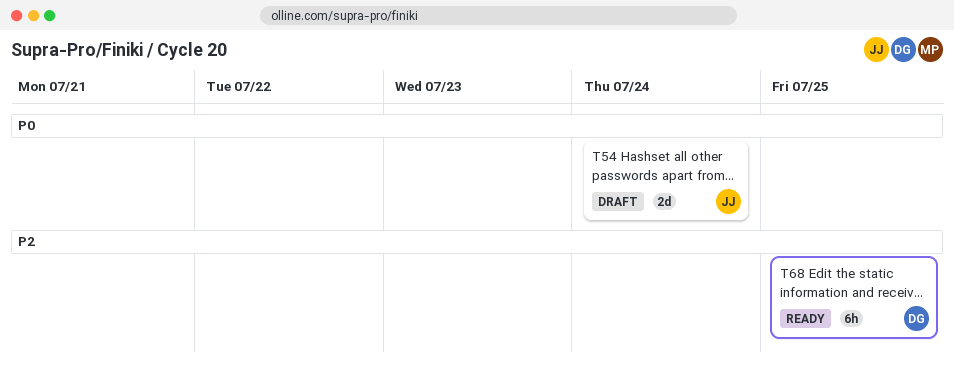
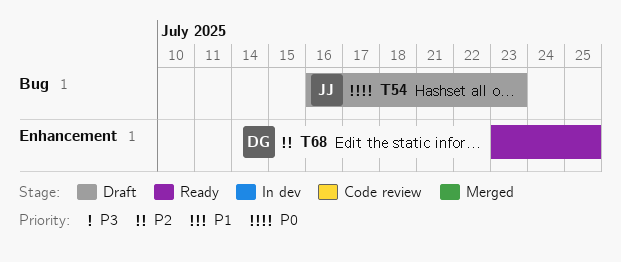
T54, due: Jul 24 -> Jul 23

